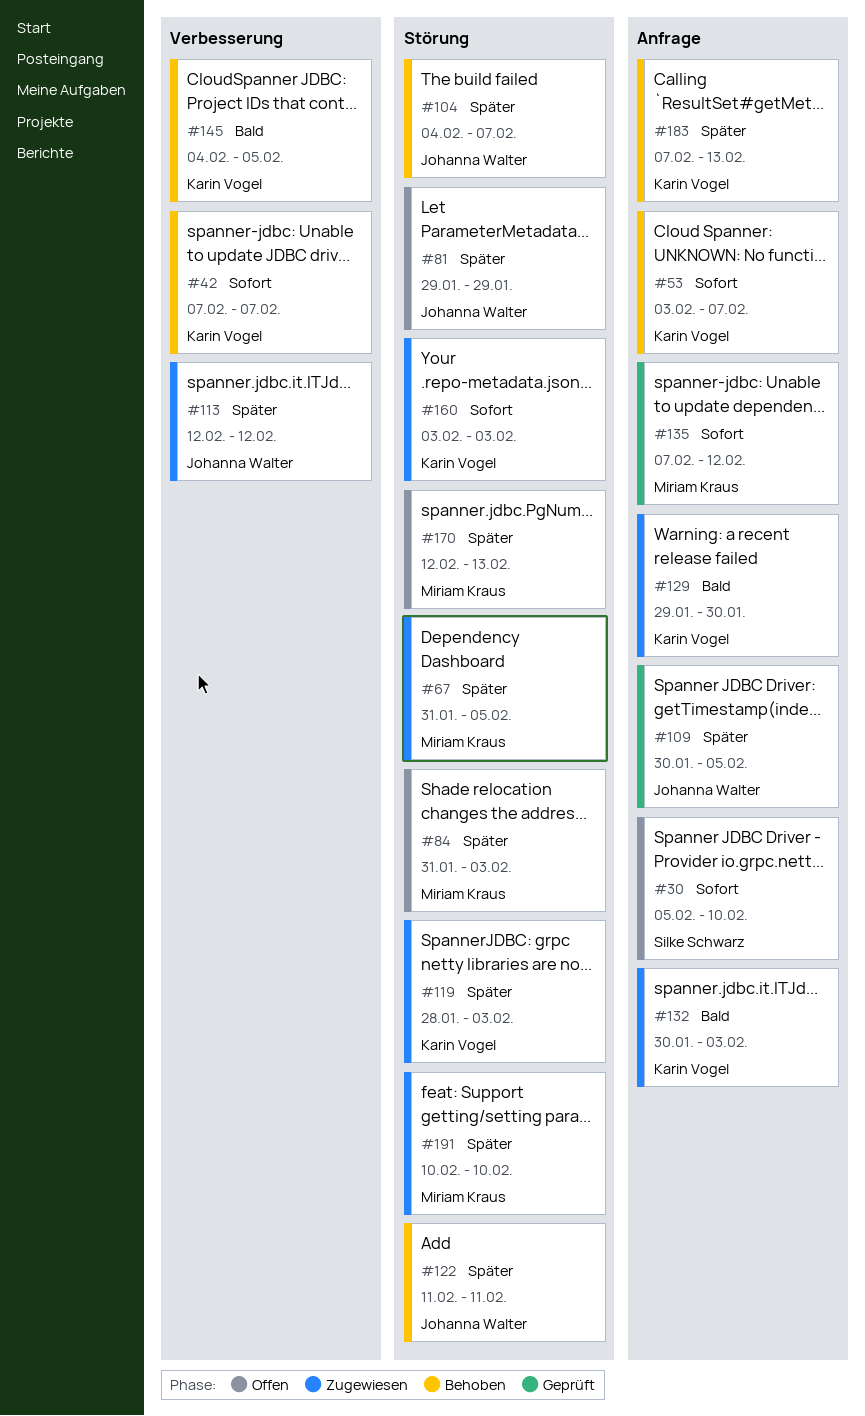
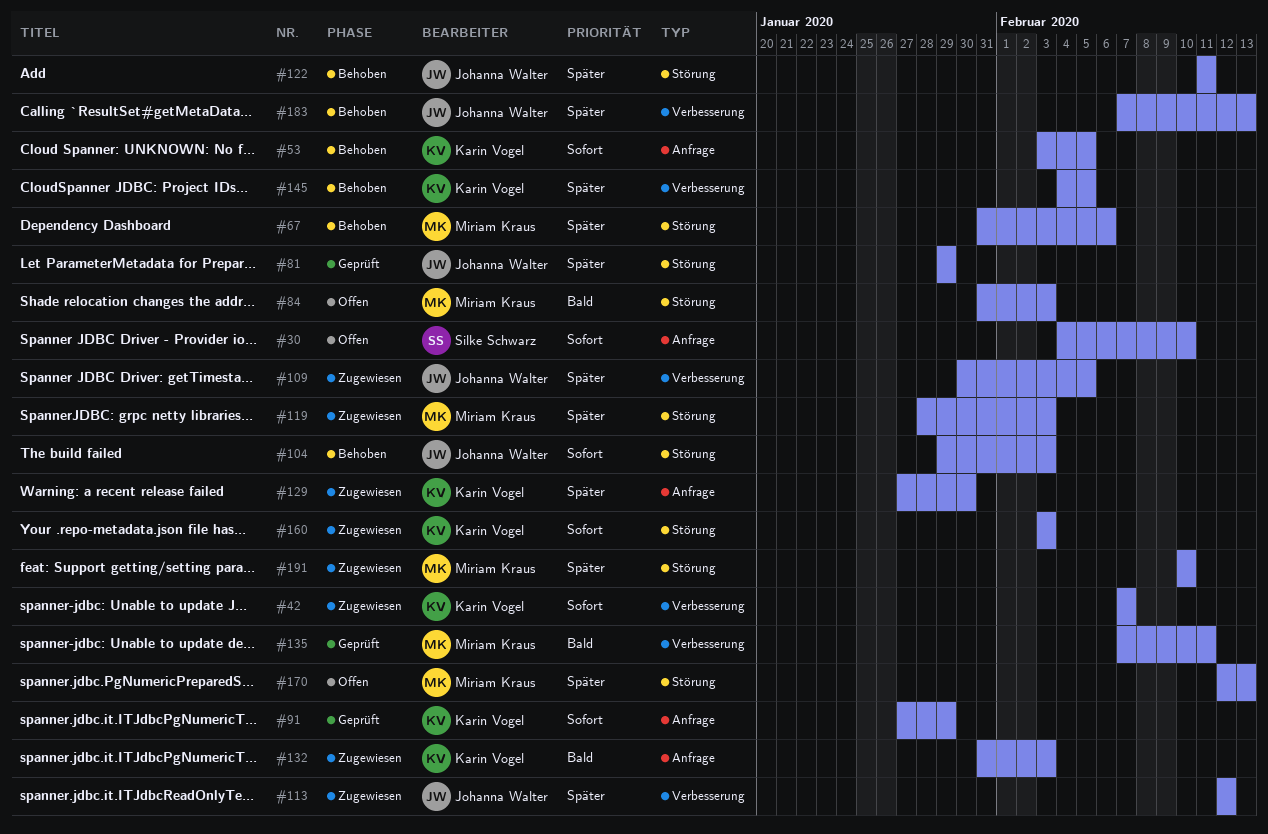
#30, start: Feb 5 -> Feb 4
#42, status: Behoben -> Zugewiesen
#53, due: Feb 7 -> Feb 5
#67, status: Zugewiesen -> Behoben
#67, due: Feb 5 -> Feb 6
#81, status: Offen -> Geprüft
#84, priority: Später -> Bald
#91: none -> present
#104, priority: Später -> Sofort
#104, start: Feb 4 -> Jan 29
#104, due: Feb 7 -> Feb 3
#109, status: Geprüft -> Zugewiesen
#109, label: Anfrage -> Verbesserung
#119, owner: Karin Vogel -> Miriam Kraus
#129, priority: Bald -> Später
#129, start: Jan 29 -> Jan 27
#132, start: Jan 30 -> Jan 31
#135, priority: Sofort -> Bald
#135, label: Anfrage -> Verbesserung
#135, due: Feb 12 -> Feb 11
#145, priority: Bald -> Später
#183, owner: Karin Vogel -> Johanna Walter
#183, label: Anfrage -> Verbesserung

